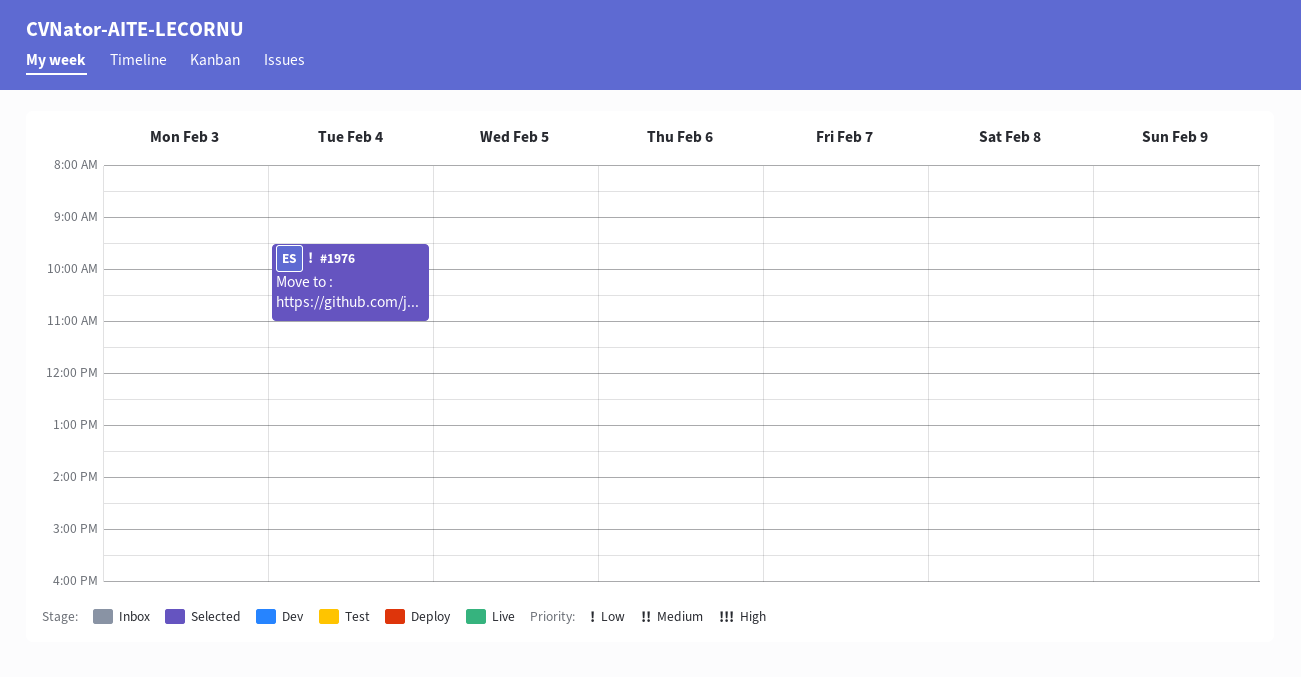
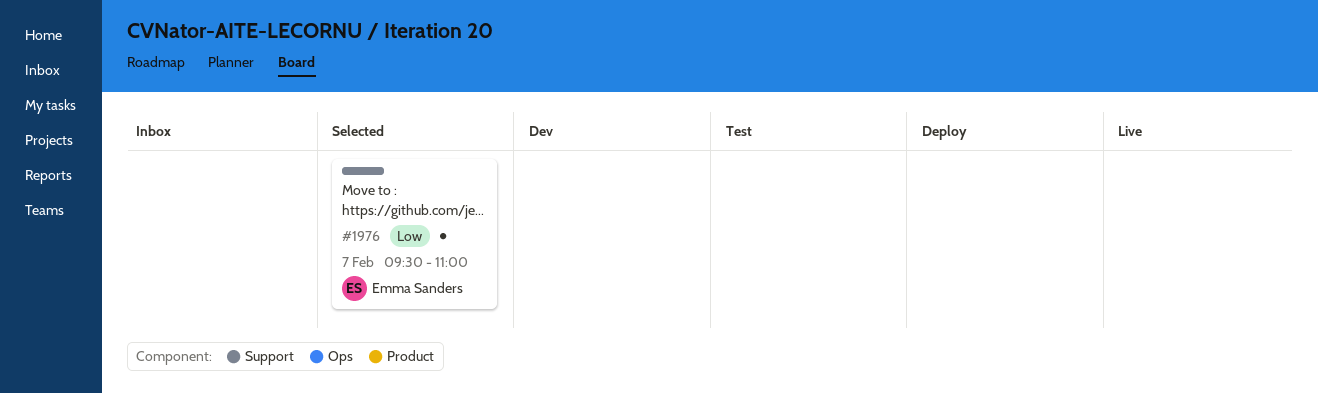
#1976, day: Feb 4 -> Feb 7

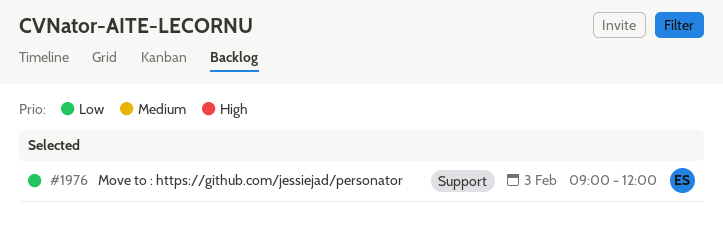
#1976, day: Feb 7 -> Feb 3
#1976, begins: 09:30 -> 09:00
#1976, ends: 11:00 -> 12:00

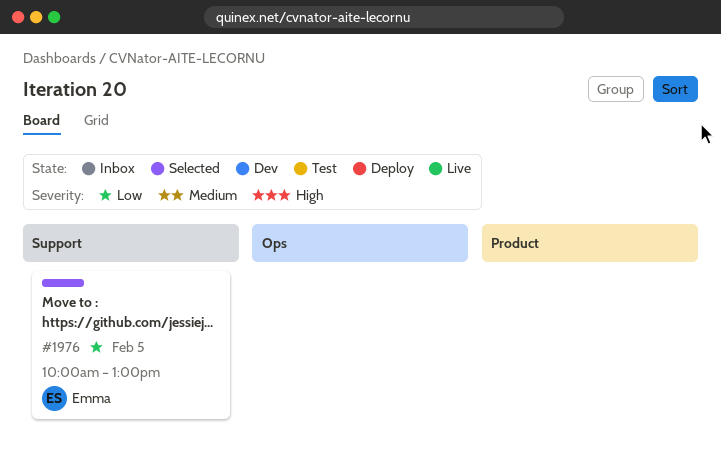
#1976, day: Feb 3 -> Feb 5
#1976, begins: 09:00 -> 10:00
#1976, ends: 12:00 -> 13:00

